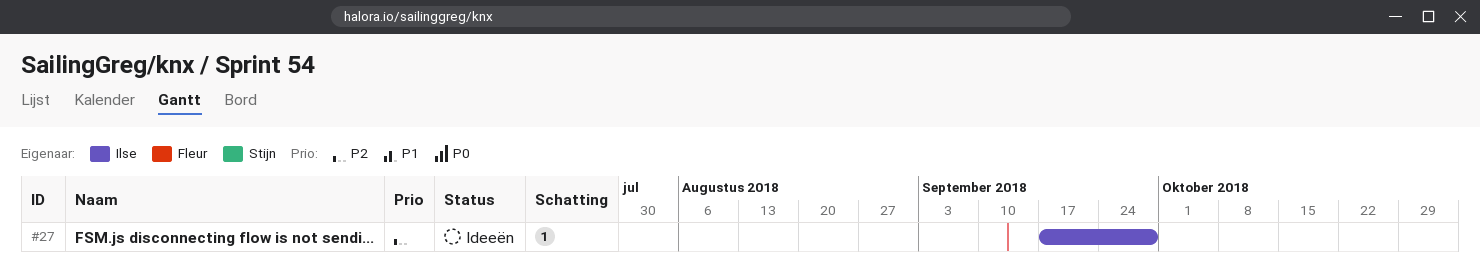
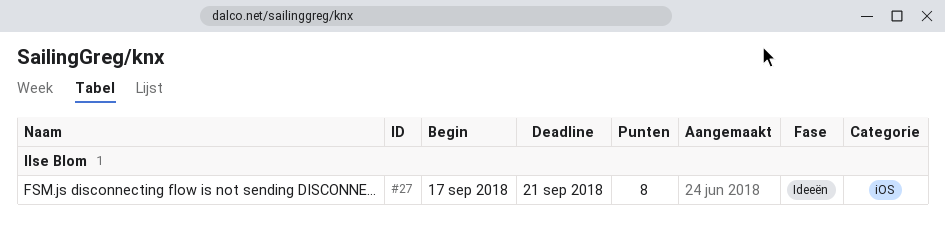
#27, estimate: 1 -> 8
#27, due: Sep 28 -> Sep 21

